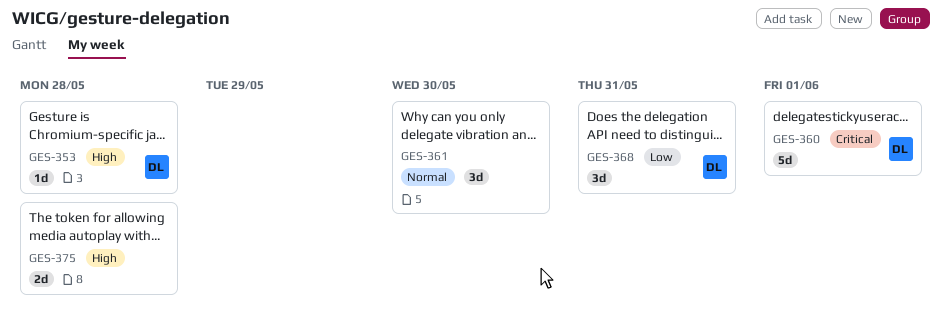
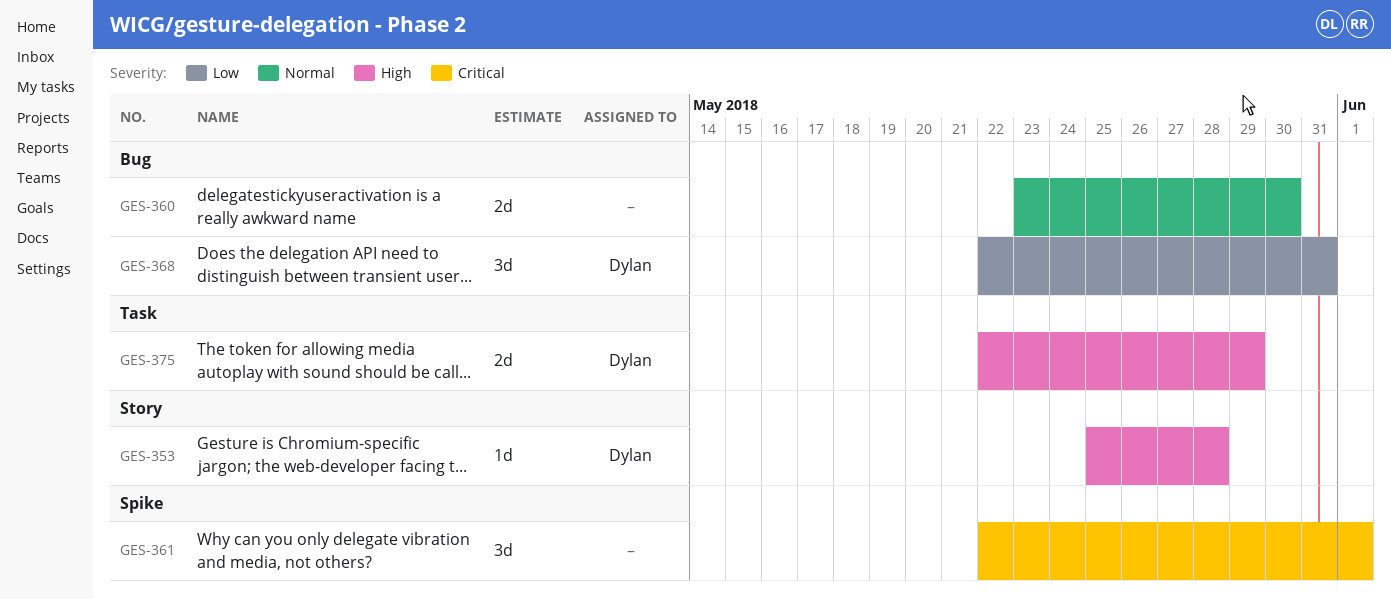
GES-360, owner: Dylan -> none
GES-360, priority: Critical -> Normal
GES-360, estimate: 5d -> 2d
GES-360, due: Jun 1 -> May 30
GES-361, priority: Normal -> Critical
GES-361, due: May 30 -> Jun 1
GES-375, owner: none -> Dylan
GES-375, due: May 28 -> May 29

